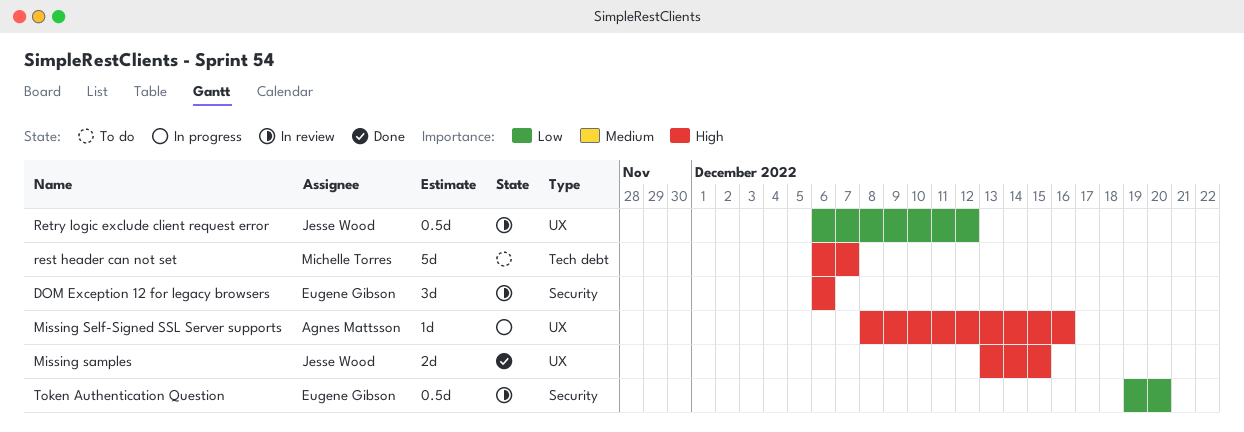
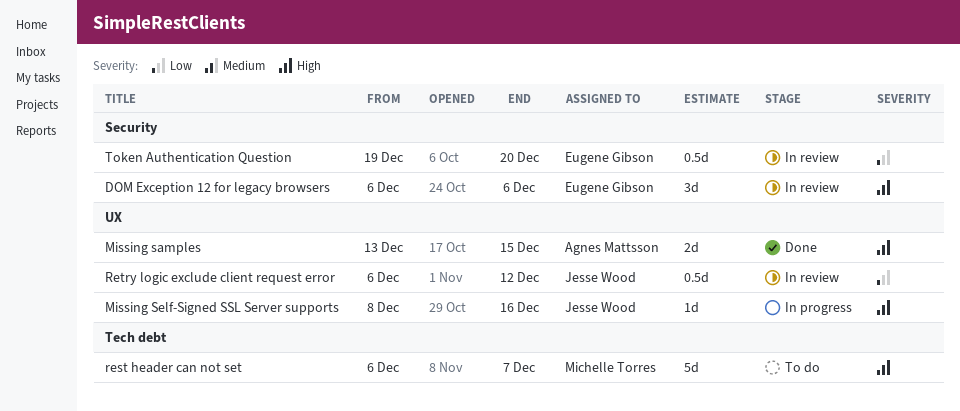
Missing samples, owner: Jesse Wood -> Agnes Mattsson
Missing Self-Signed SSL Server supports, owner: Agnes Mattsson -> Jesse Wood

